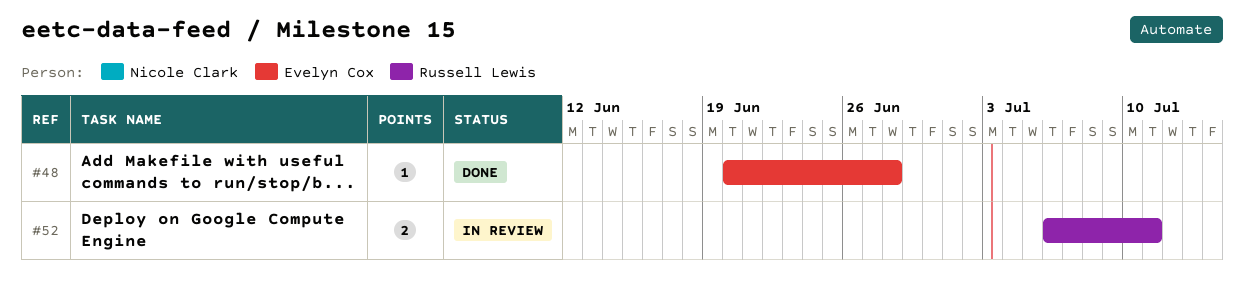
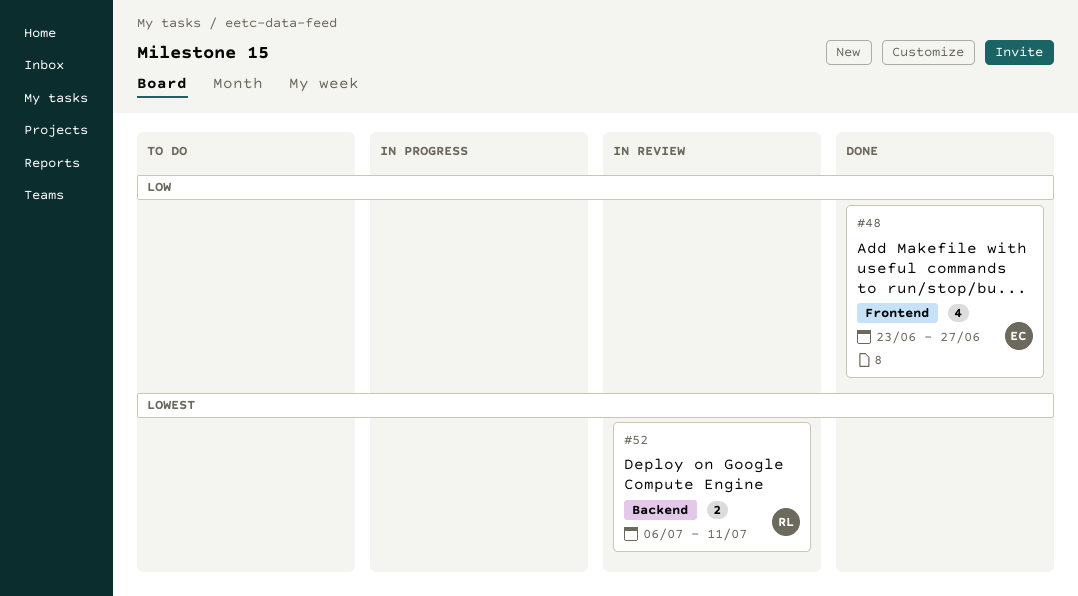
#48, estimate: 1 -> 4
#48, start: Jun 20 -> Jun 23
#48, due: Jun 28 -> Jun 27

